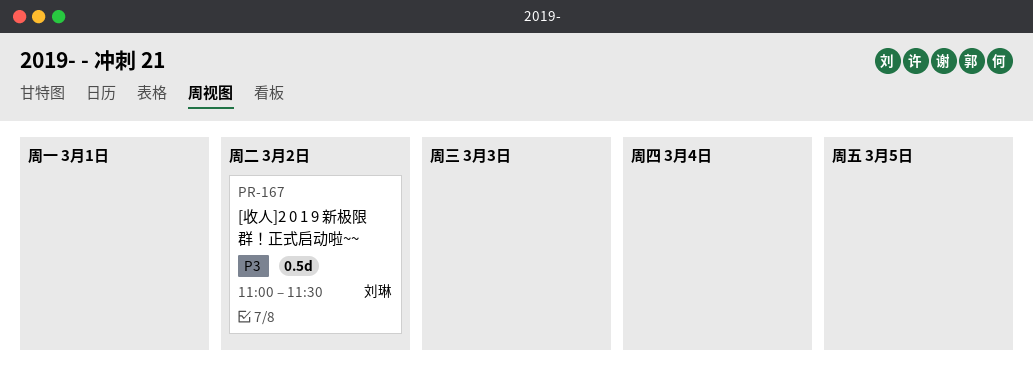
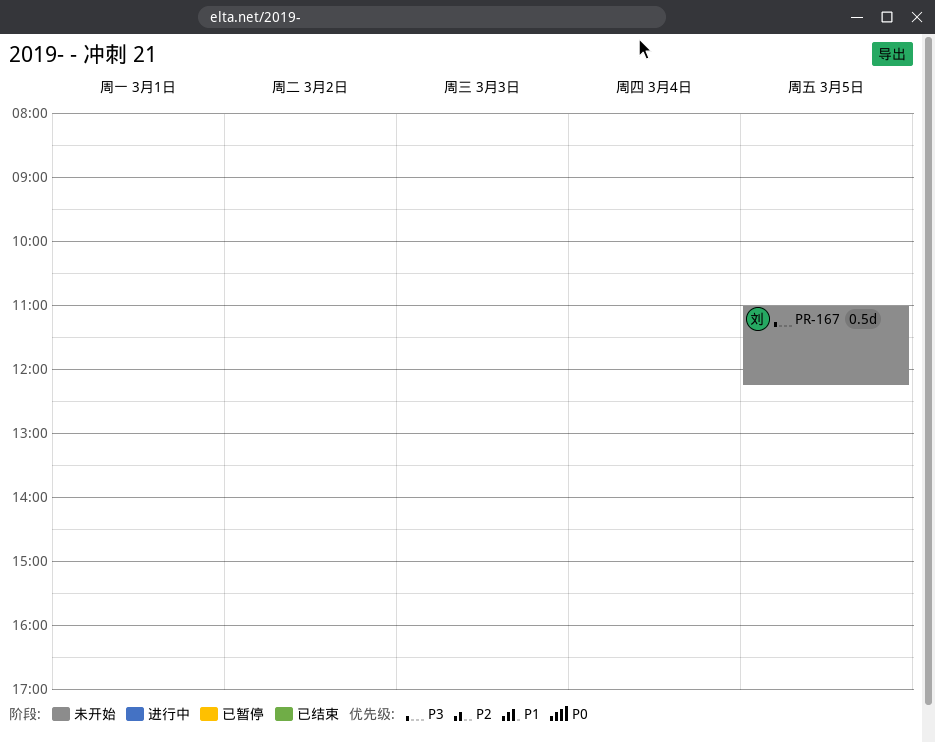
PR-167, day: Mar 2 -> Mar 5
PR-167, ends: 11:30 -> 12:15

